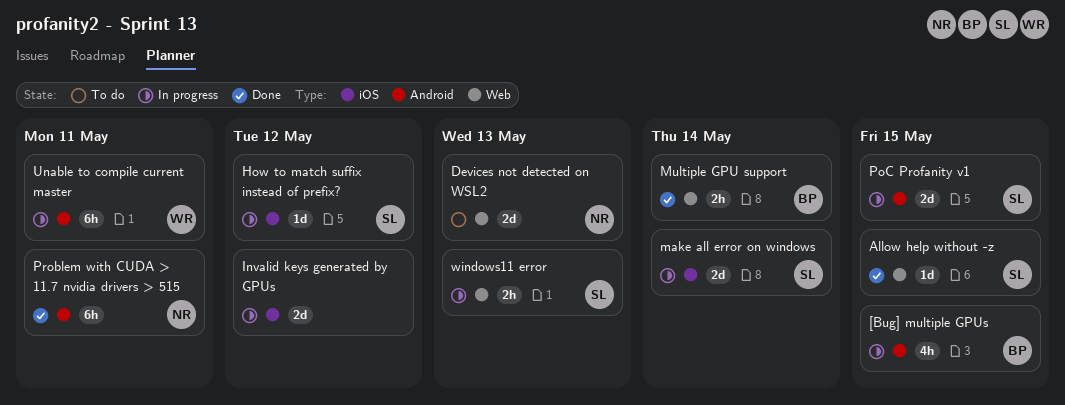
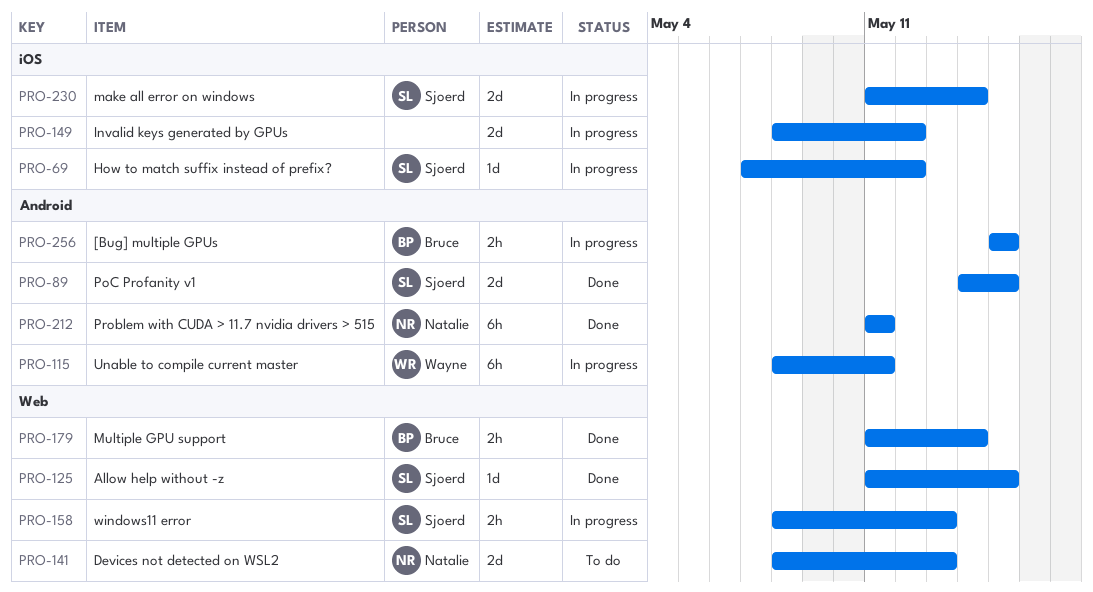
[Bug] multiple GPUs, estimate: 4h -> 2h
PoC Profanity v1, status: In progress -> Done

